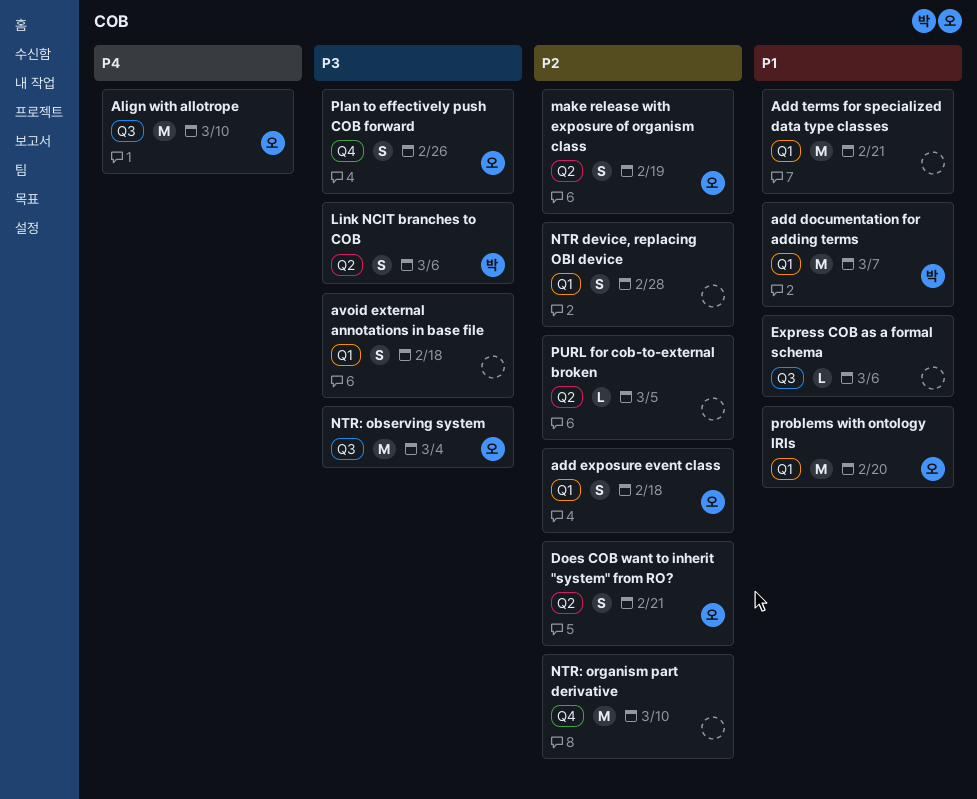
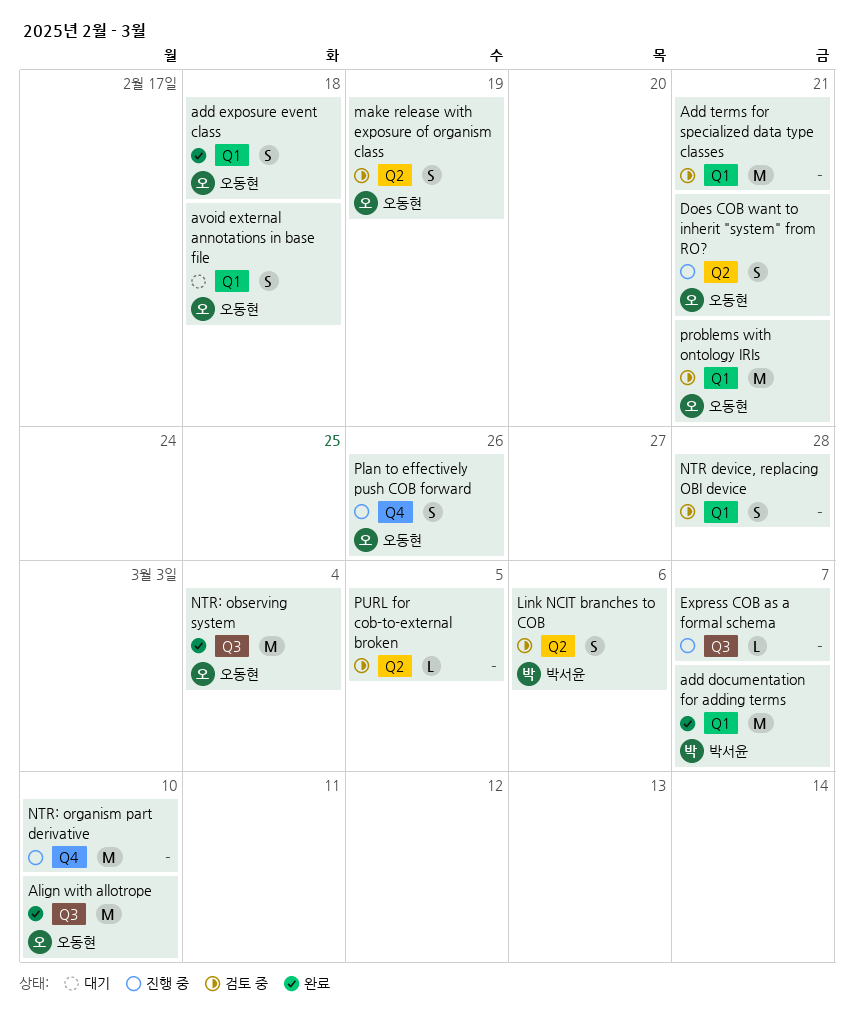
avoid external annotations in base file, owner: none -> 오동현
Express COB as a formal schema, due: Mar 6 -> Mar 7
problems with ontology IRIs, due: Feb 20 -> Feb 21

